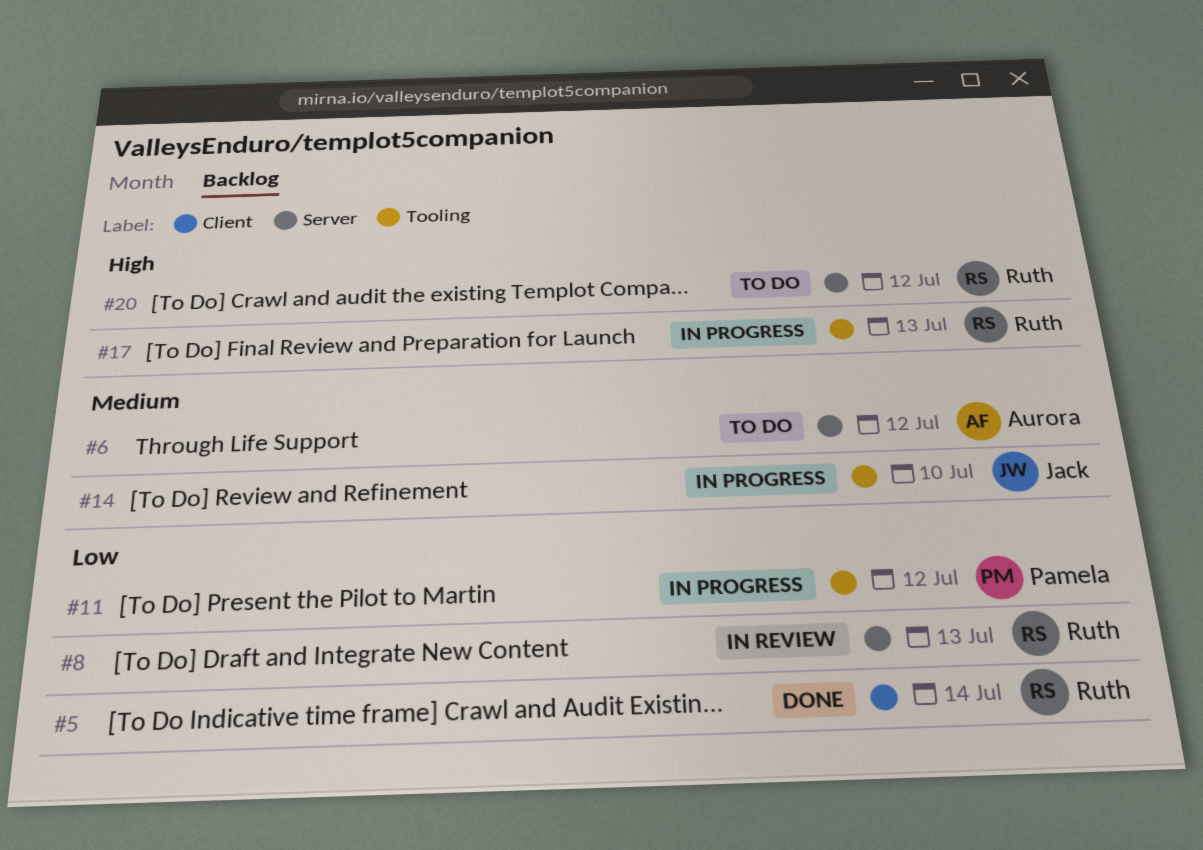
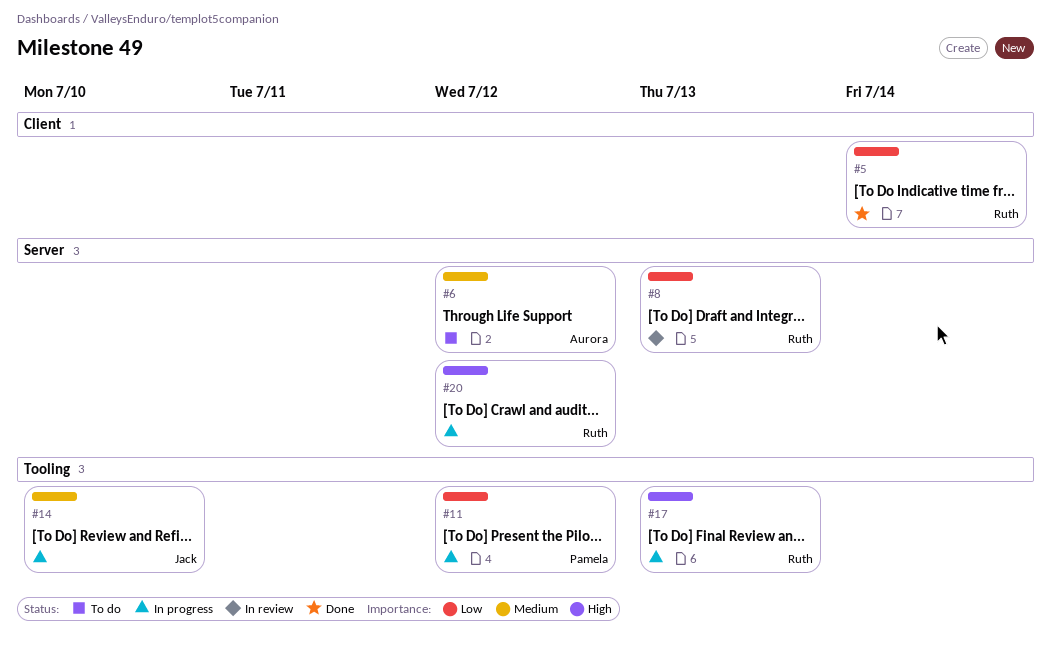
#20, status: To do -> In progress

